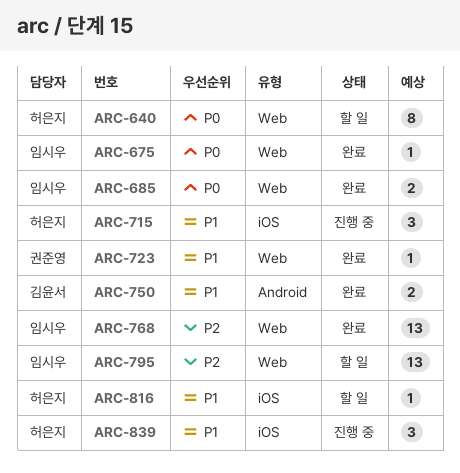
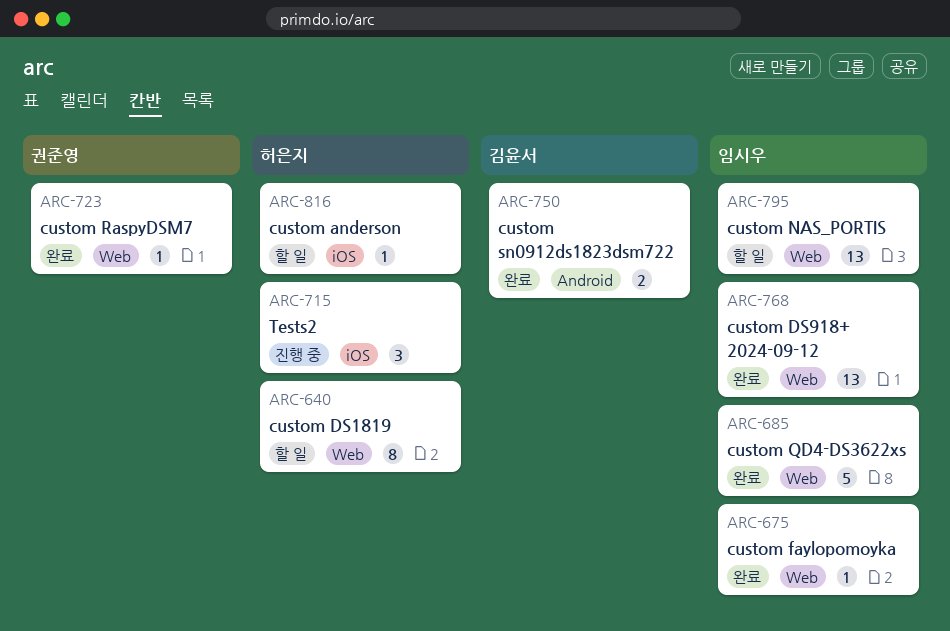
ARC-685, estimate: 2 -> 5
ARC-839: present -> none

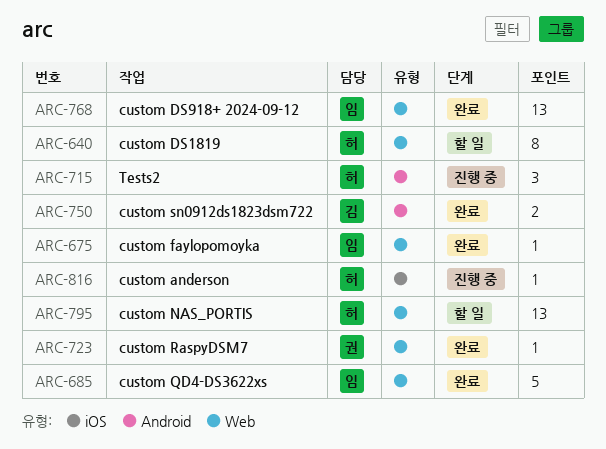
ARC-715, label: iOS -> Android
ARC-795, owner: 임시우 -> 허은지
ARC-816, status: 할 일 -> 진행 중

